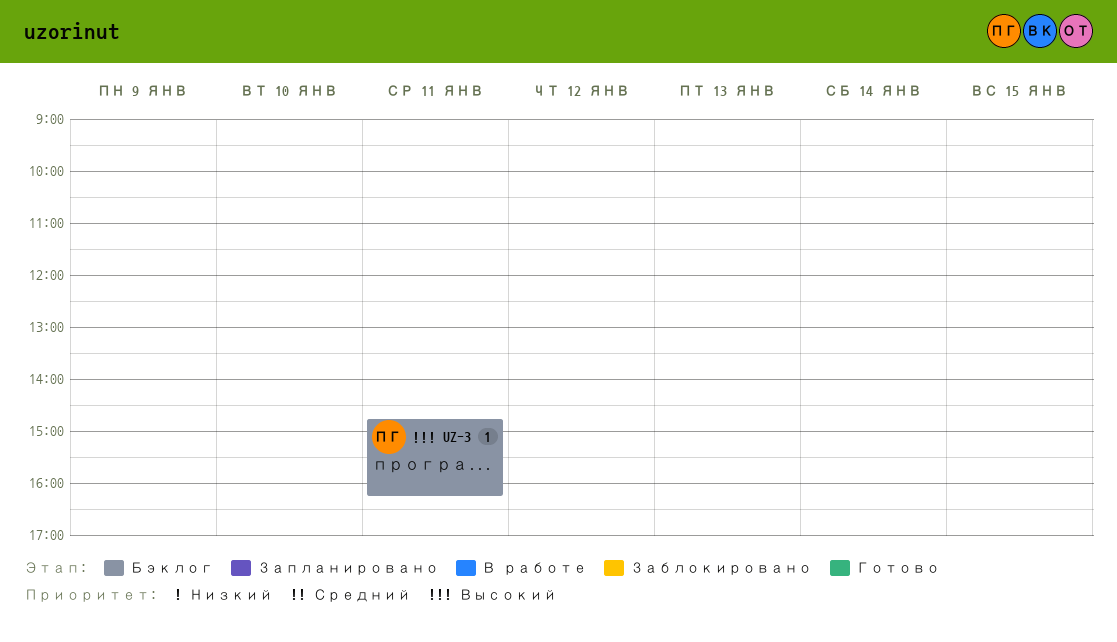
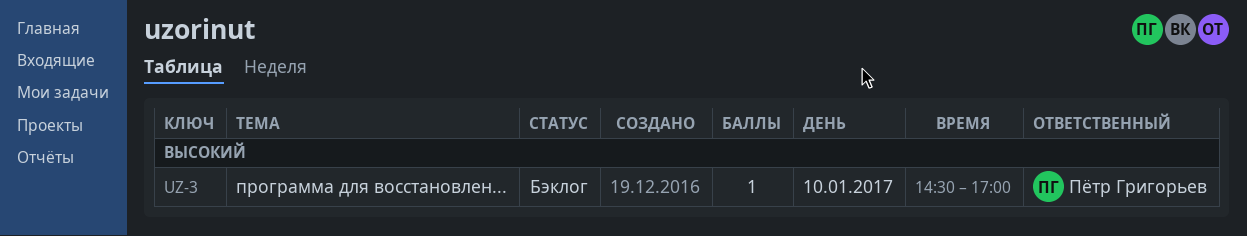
UZ-3, day: Jan 11 -> Jan 10
UZ-3, begins: 14:45 -> 14:30
UZ-3, ends: 16:15 -> 17:00

